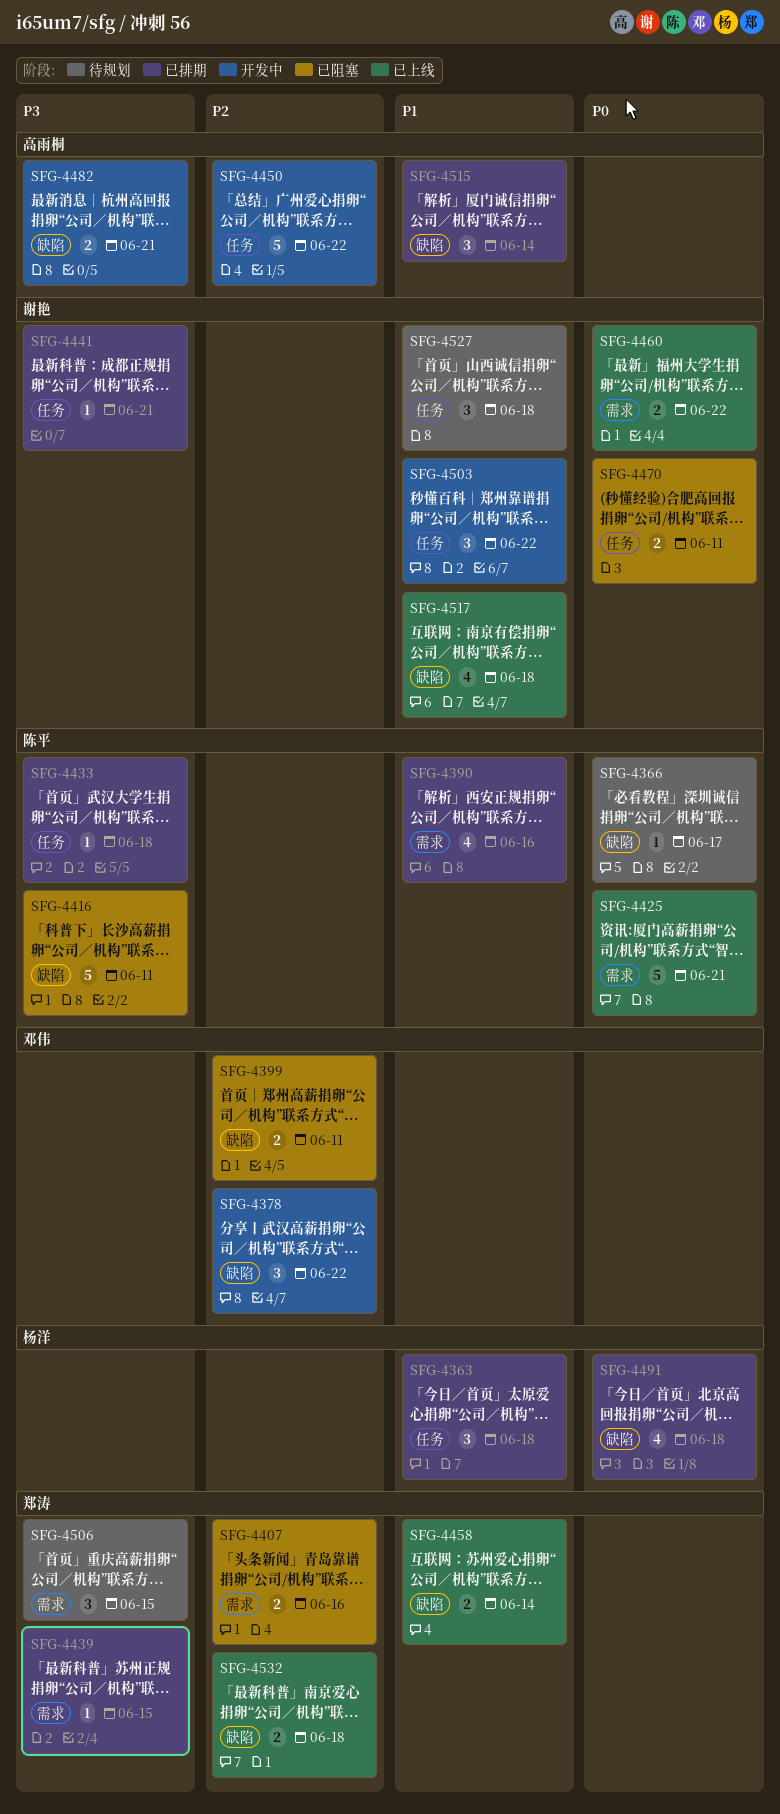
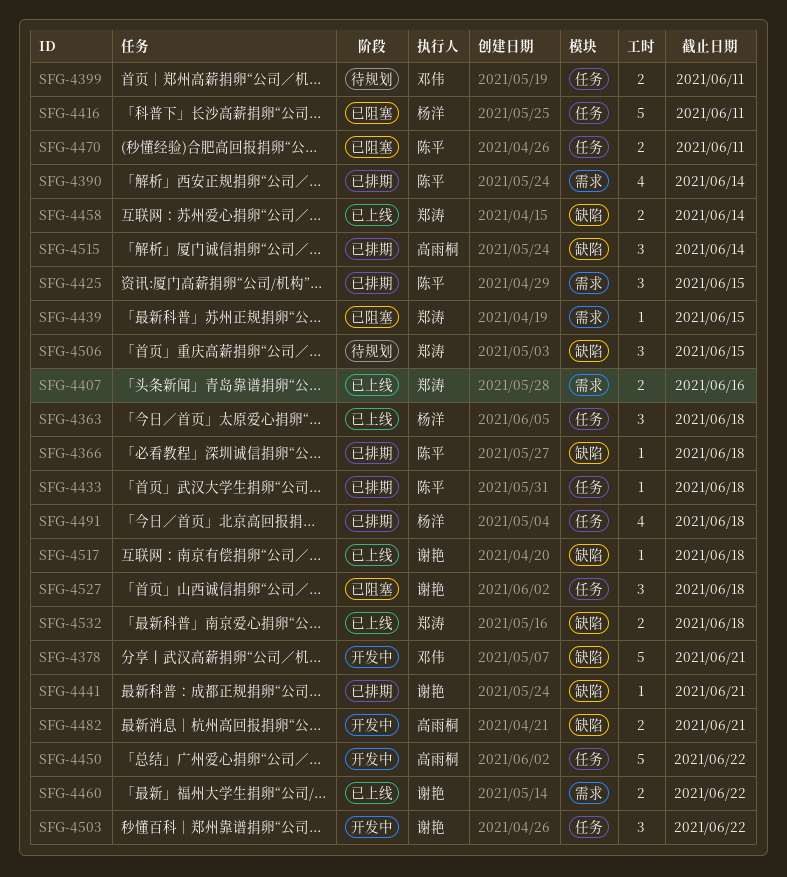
SFG-4363, status: 已排期 -> 已上线
SFG-4366, status: 待规划 -> 已排期
SFG-4366, due: Jun 17 -> Jun 18
SFG-4378, estimate: 3 -> 5
SFG-4378, due: Jun 22 -> Jun 21
SFG-4390, due: Jun 16 -> Jun 14
SFG-4399, status: 已阻塞 -> 待规划
SFG-4399, label: 缺陷 -> 任务
SFG-4407, status: 已阻塞 -> 已上线
SFG-4416, owner: 陈平 -> 杨洋
SFG-4416, label: 缺陷 -> 任务
SFG-4425, status: 已上线 -> 已排期
SFG-4425, estimate: 5 -> 3
SFG-4425, due: Jun 21 -> Jun 15
SFG-4439, status: 已排期 -> 已阻塞
SFG-4441, label: 任务 -> 缺陷
SFG-4470, owner: 谢艳 -> 陈平
SFG-4491, label: 缺陷 -> 任务
SFG-4506, label: 需求 -> 缺陷
SFG-4517, estimate: 4 -> 1
SFG-4527, status: 待规划 -> 已阻塞

